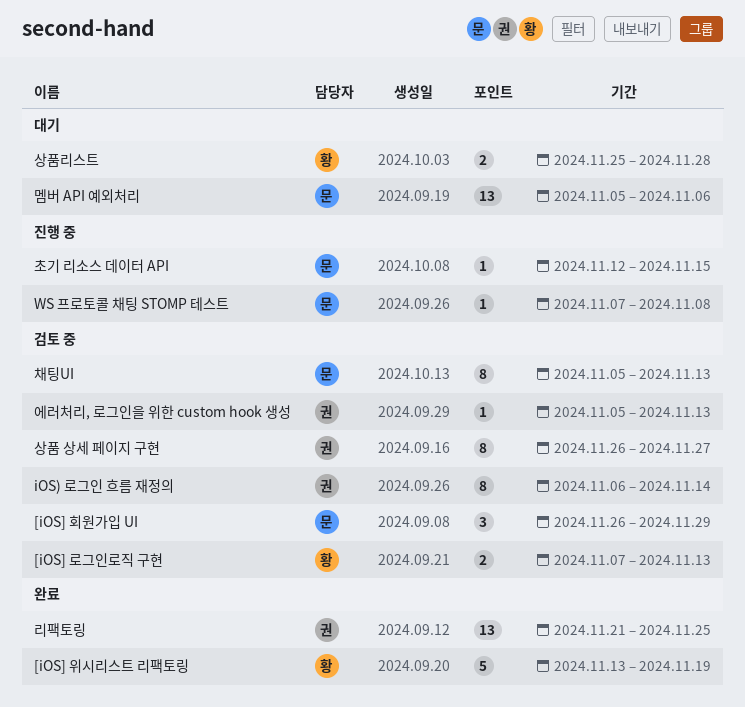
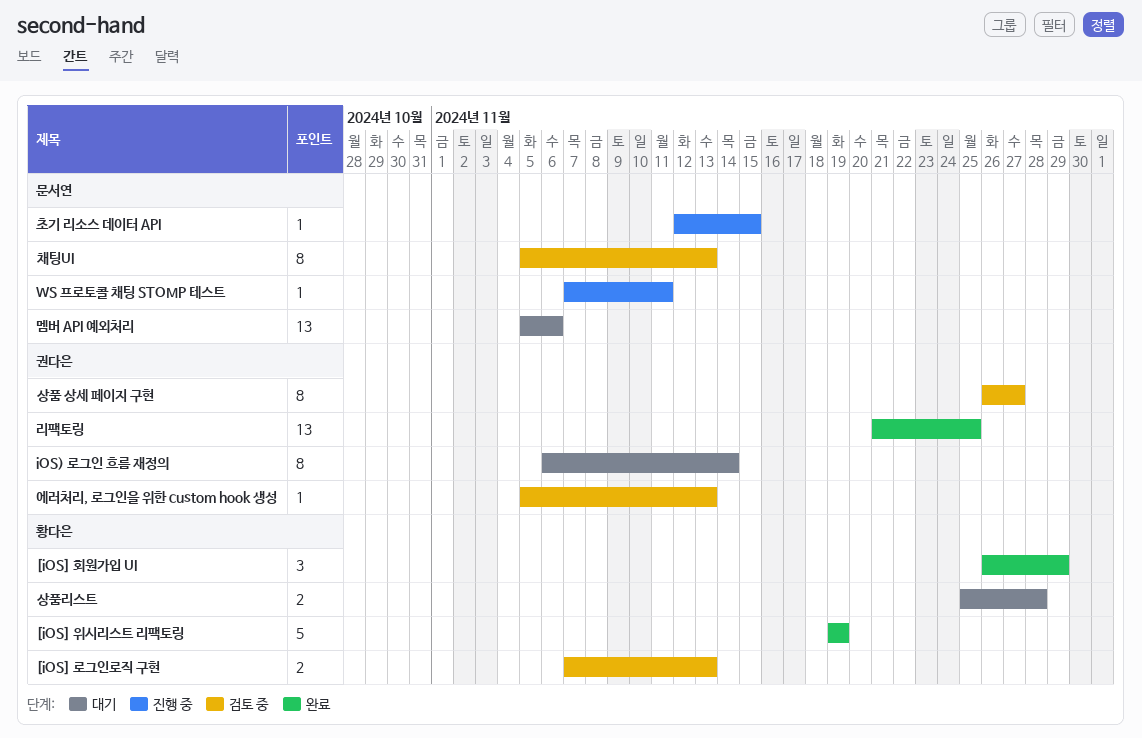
[iOS] 위시리스트 리팩토링, start: Nov 13 -> Nov 19
[iOS] 회원가입 UI, status: 검토 중 -> 완료
[iOS] 회원가입 UI, owner: 문서연 -> 황다은
iOS) 로그인 흐름 재정의, status: 검토 중 -> 대기
WS 프로토콜 채팅 STOMP 테스트, due: Nov 8 -> Nov 11

